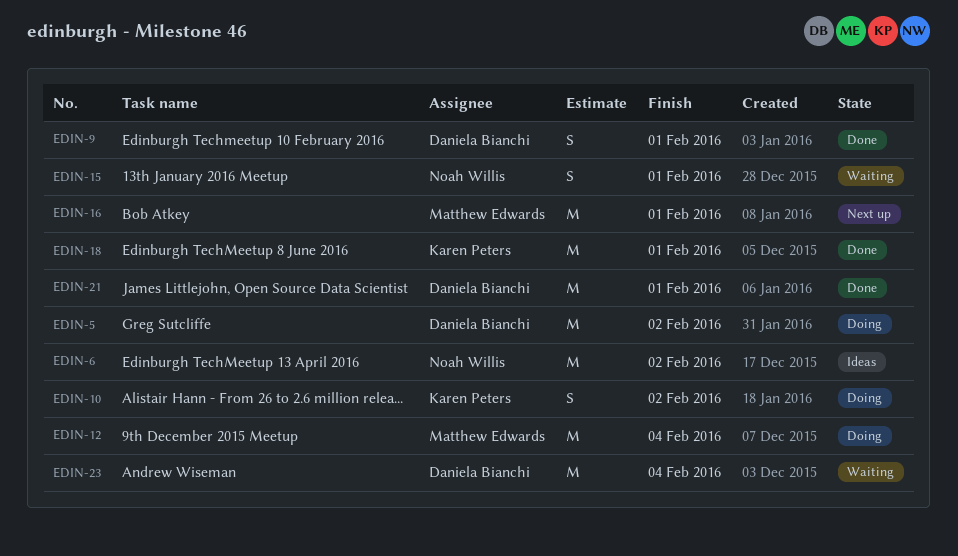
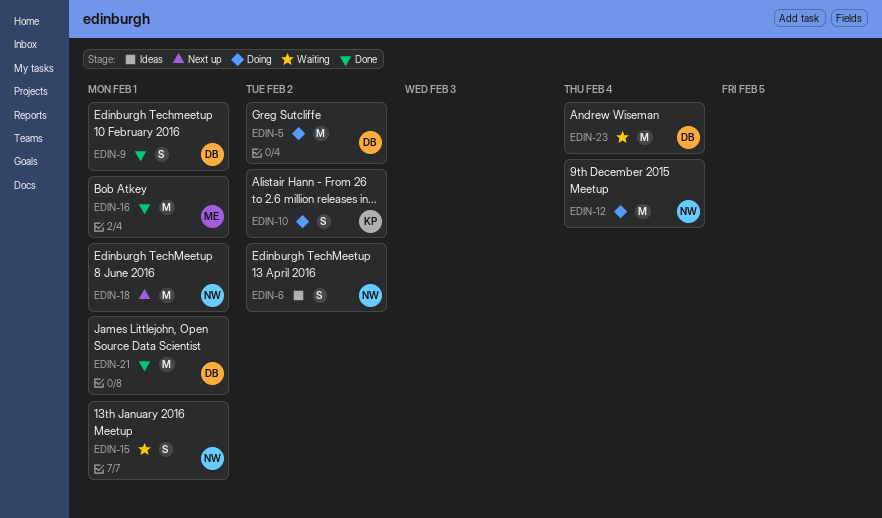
EDIN-6, estimate: M -> S
EDIN-12, owner: Matthew Edwards -> Noah Willis
EDIN-16, status: Next up -> Done
EDIN-18, status: Done -> Next up
EDIN-18, owner: Karen Peters -> Noah Willis

